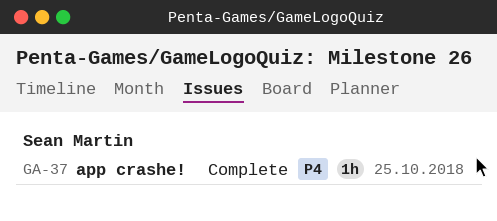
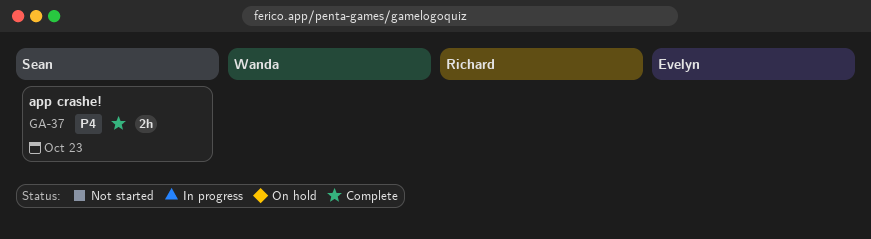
GA-37, estimate: 1h -> 2h
GA-37, due: Oct 25 -> Oct 23

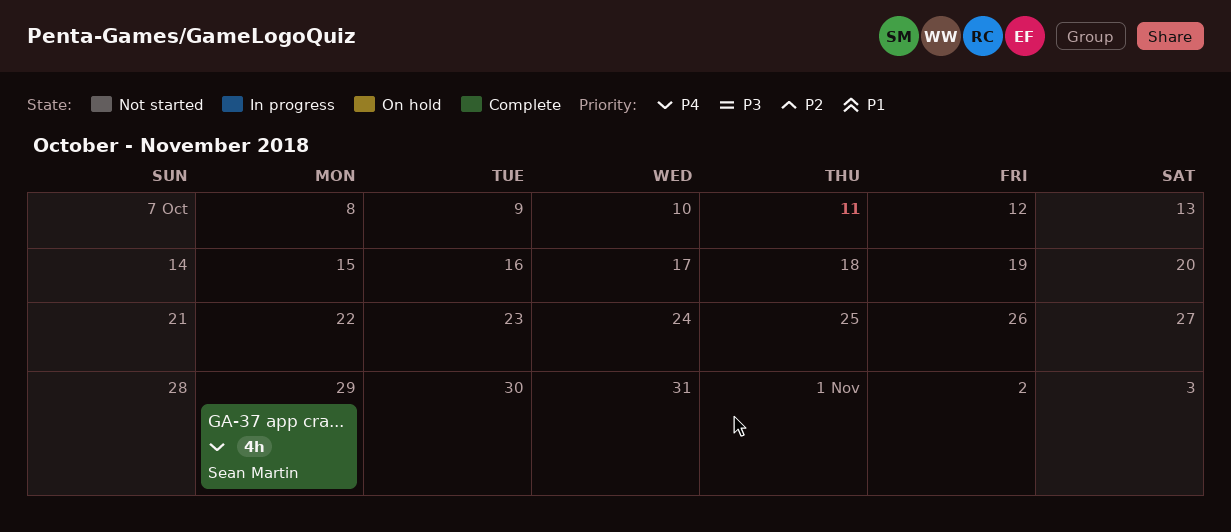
GA-37, estimate: 2h -> 4h
GA-37, due: Oct 23 -> Oct 29

